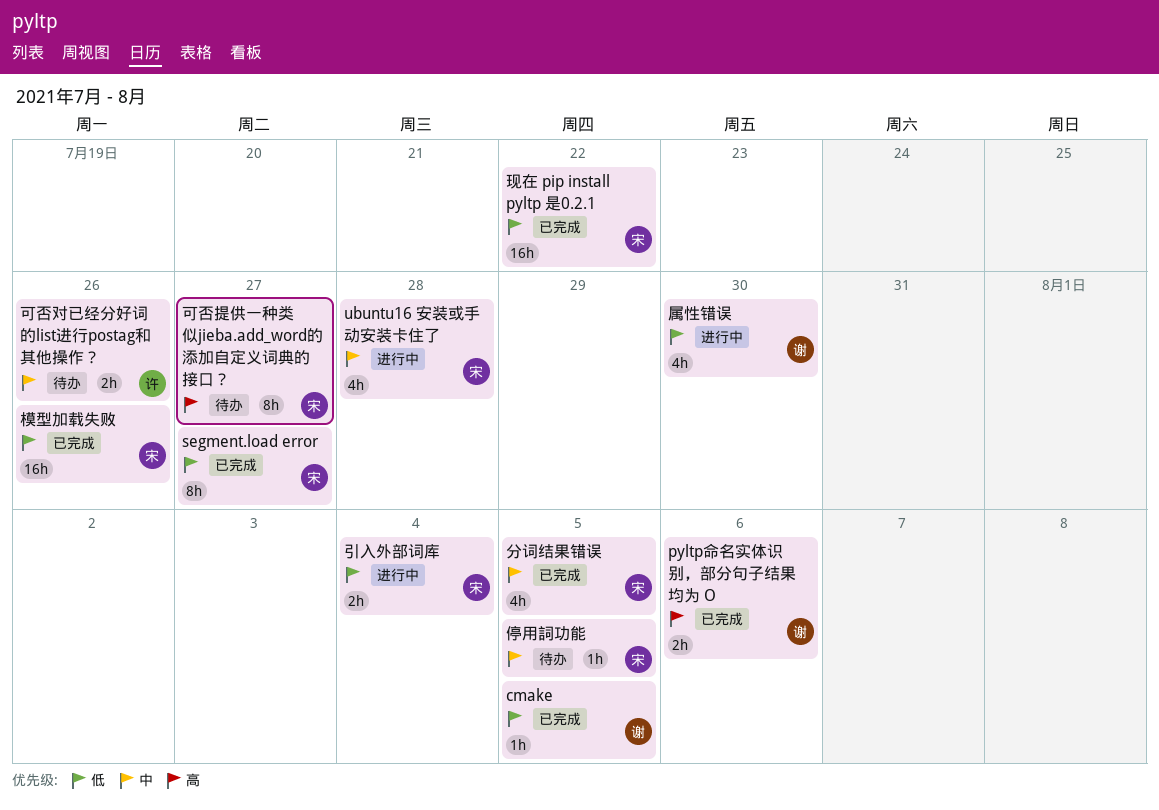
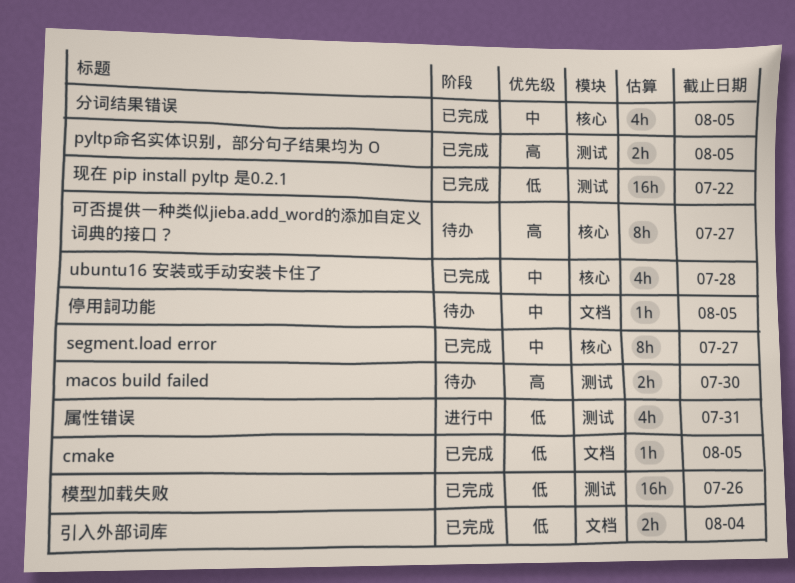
macos build failed: none -> present
pyltp命名实体识别，部分句子结果均为 O, due: Aug 6 -> Aug 5
segment.load error, priority: 低 -> 中
ubuntu16 安装或手动安装卡住了, status: 进行中 -> 已完成
可否对已经分好词的list进行postag和其他操作？: present -> none
属性错误, due: Jul 30 -> Jul 31
引入外部词库, status: 进行中 -> 已完成

